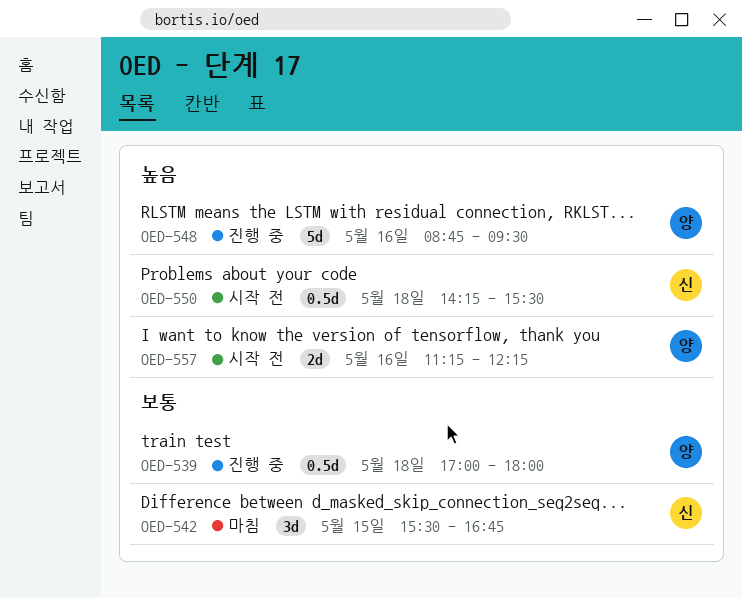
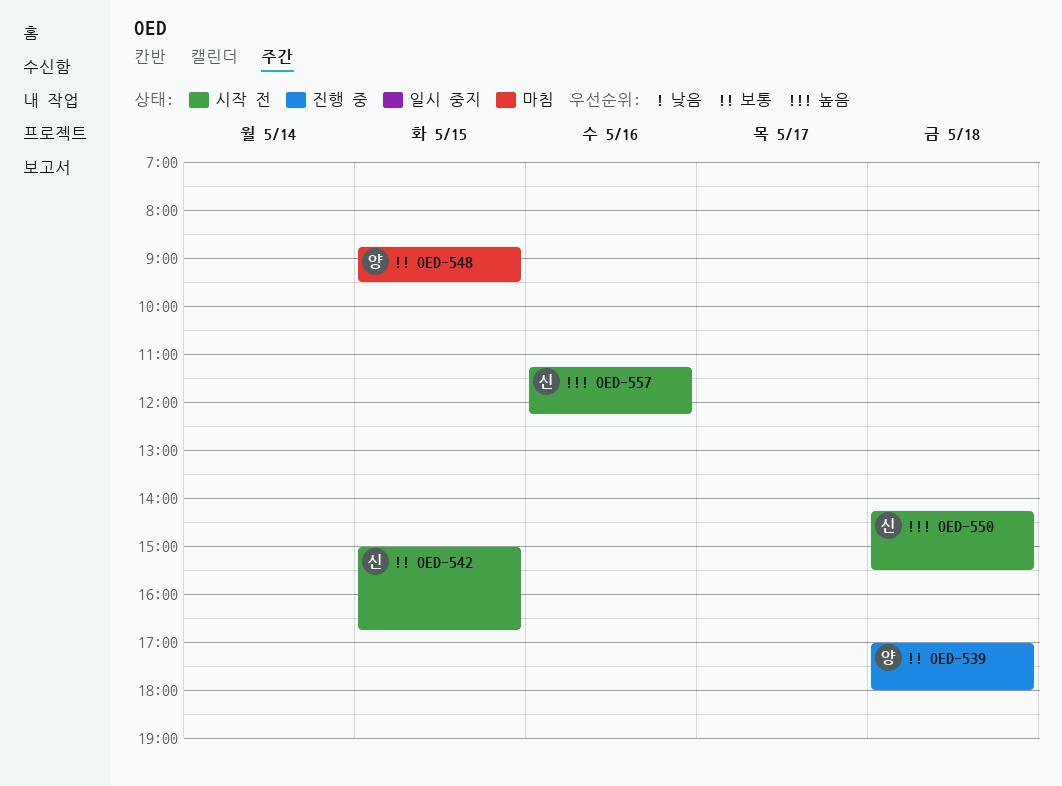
OED-542, status: 마침 -> 시작 전
OED-542, begins: 15:30 -> 15:00
OED-548, status: 진행 중 -> 마침
OED-548, priority: 높음 -> 보통
OED-548, day: May 16 -> May 15
OED-557, owner: 양 -> 신

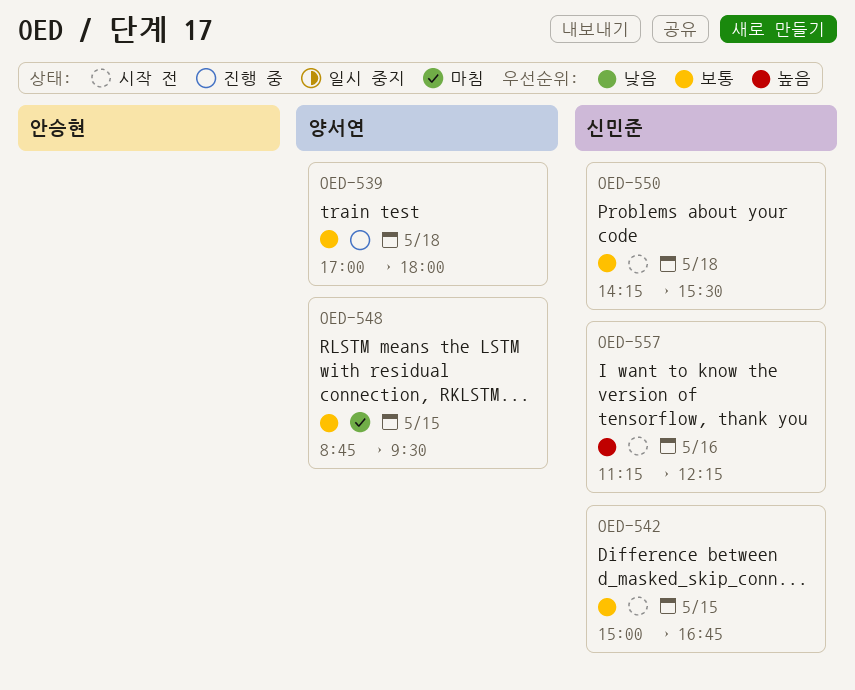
OED-550, priority: 높음 -> 보통

